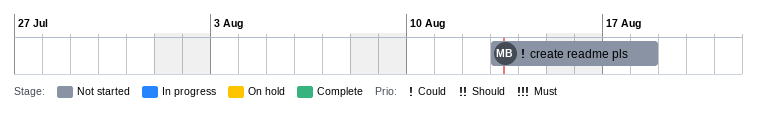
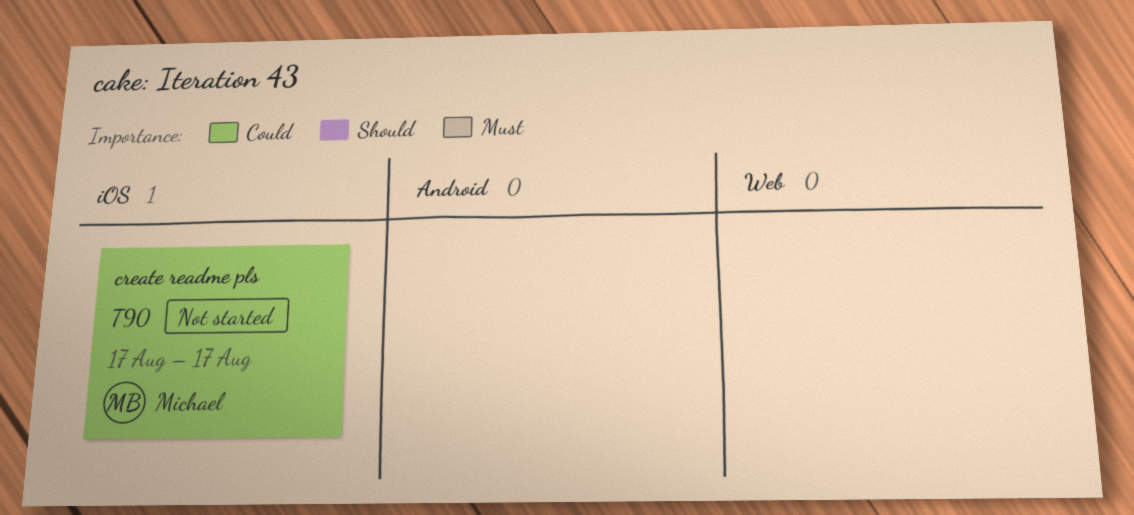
create readme pls, start: Aug 13 -> Aug 17
create readme pls, due: Aug 18 -> Aug 17

